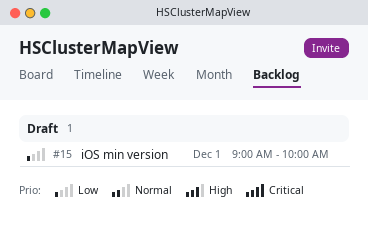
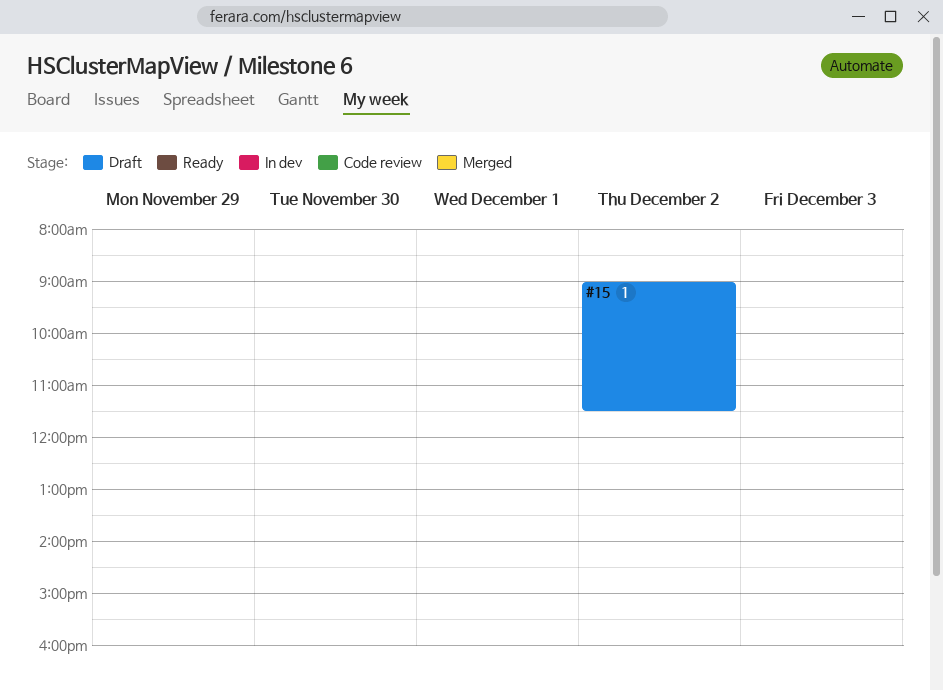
#15, day: Dec 1 -> Dec 2
#15, ends: 10:00 -> 11:30

